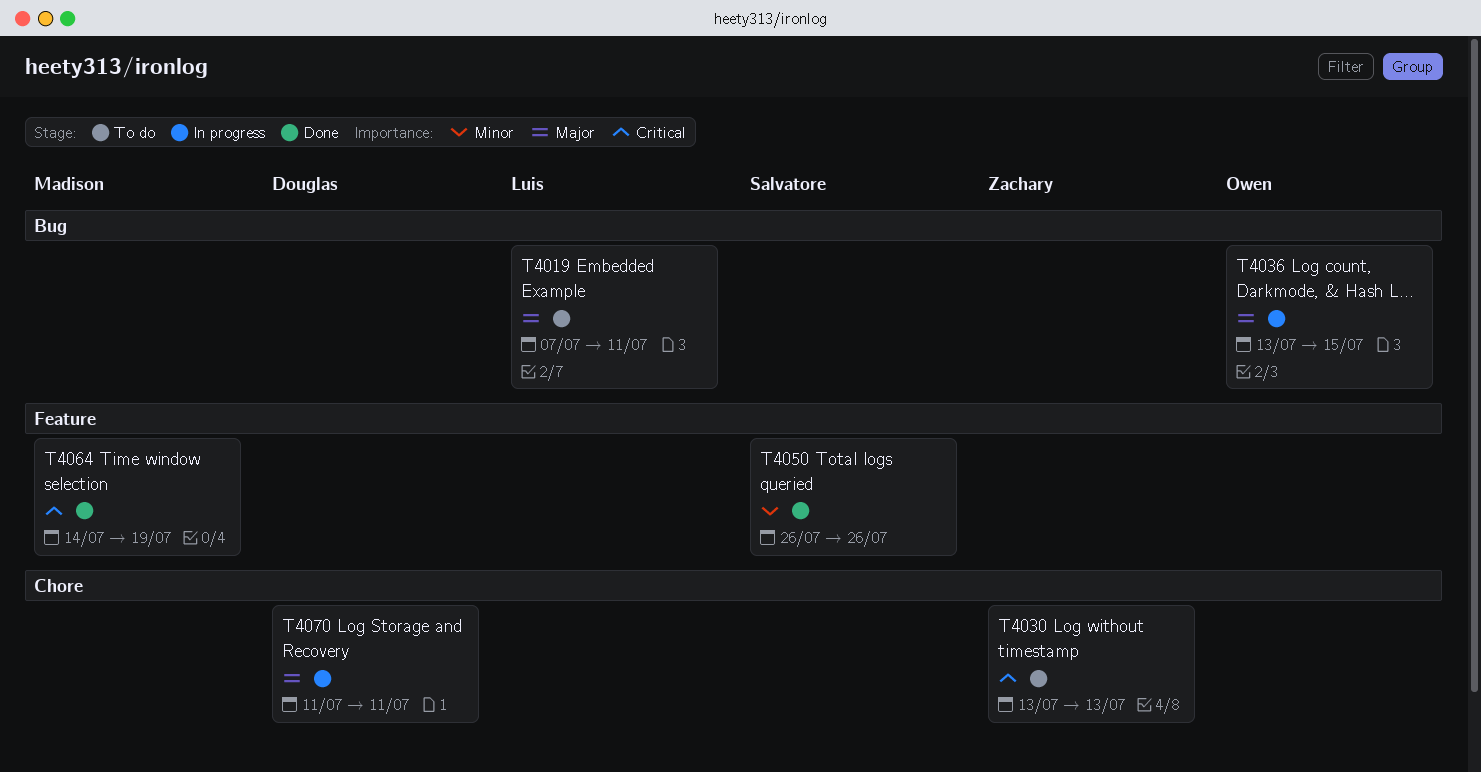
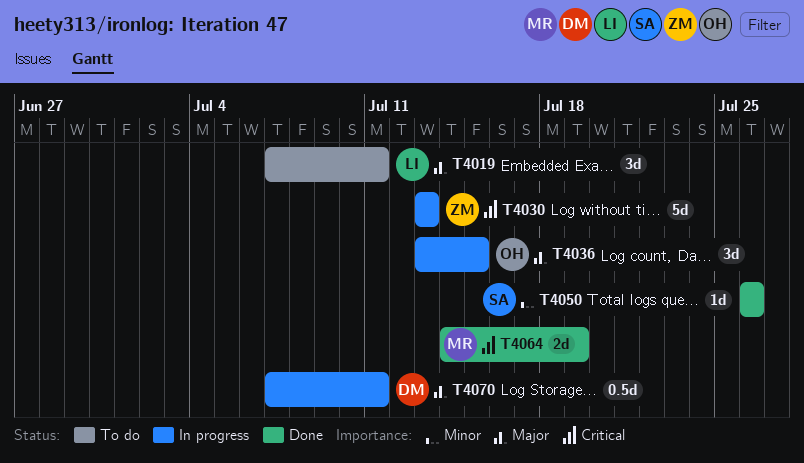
T4030, status: To do -> In progress
T4070, start: Jul 11 -> Jul 7

